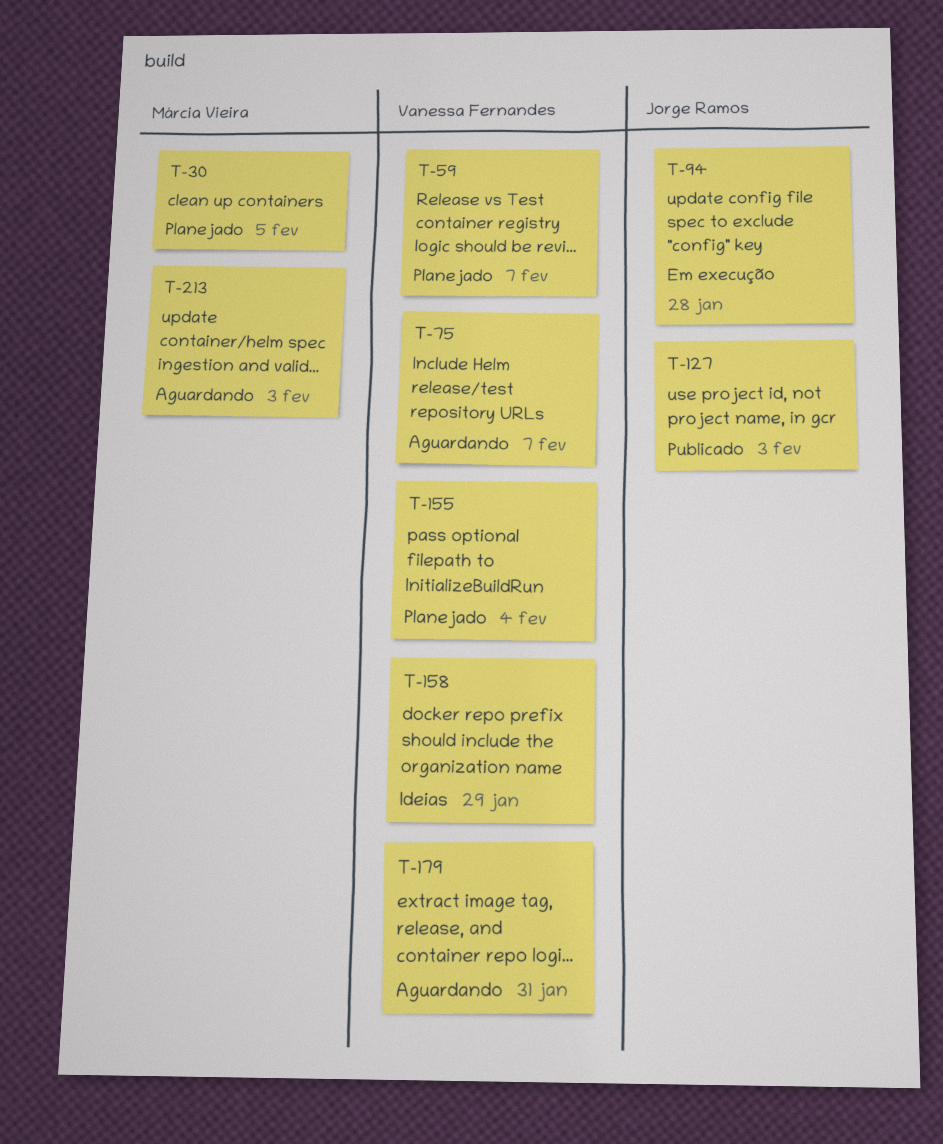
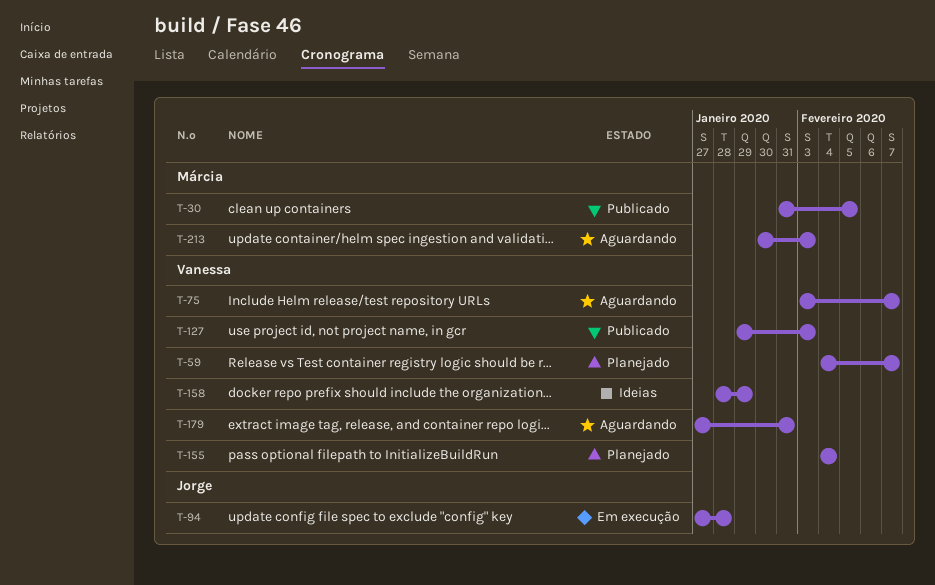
T-30, status: Planejado -> Publicado
T-127, owner: Jorge Ramos -> Vanessa Fernandes

